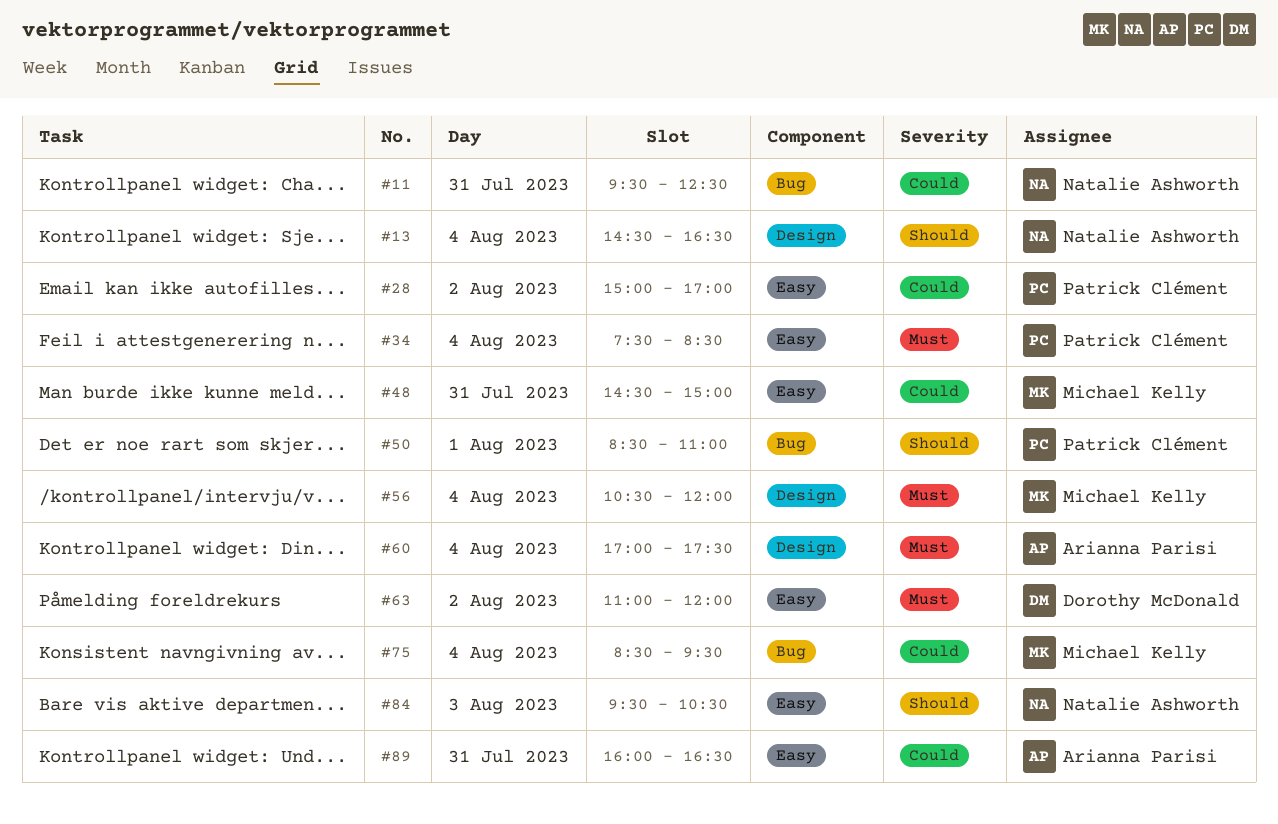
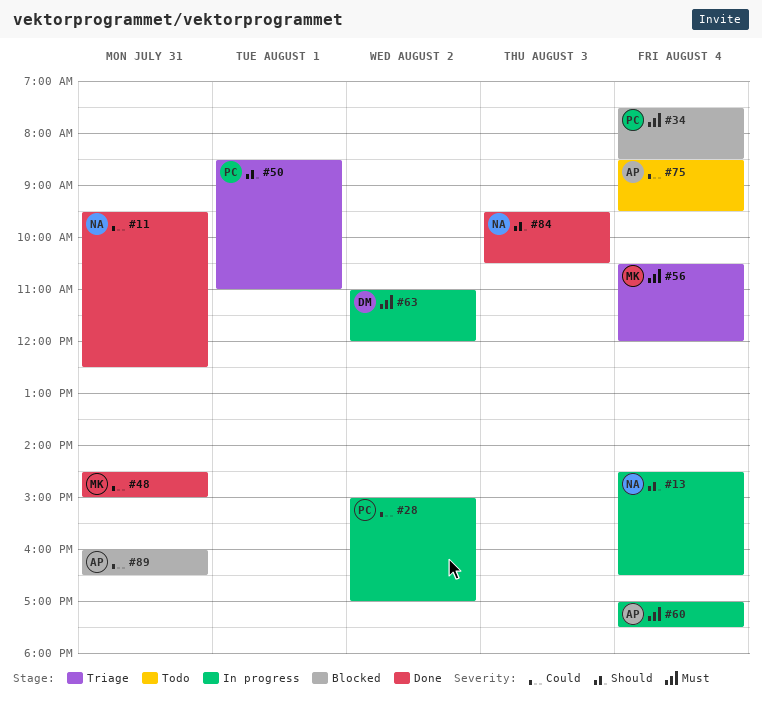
#75, owner: Michael Kelly -> Arianna Parisi

